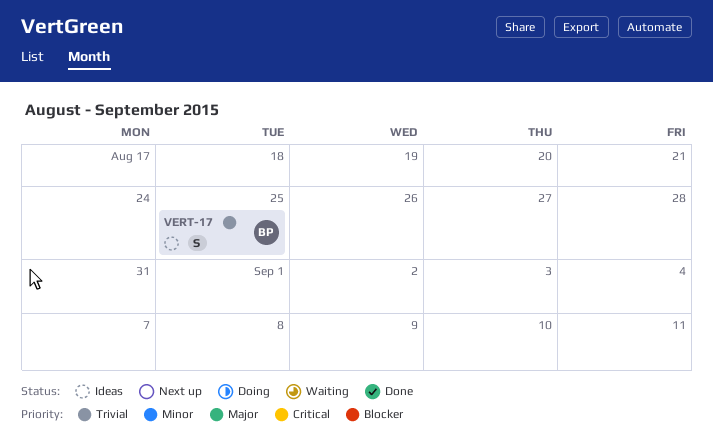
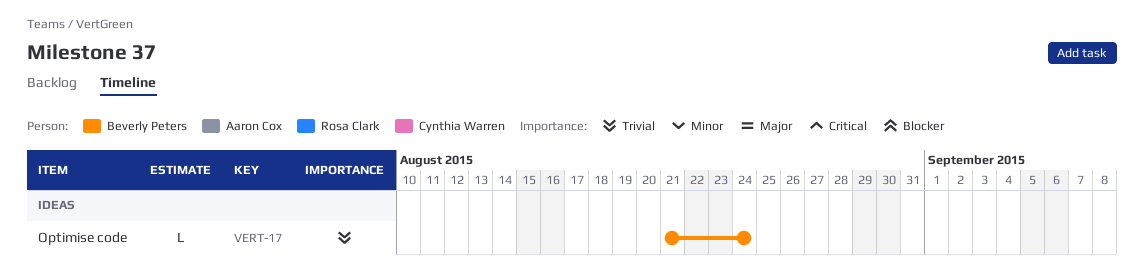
VERT-17, estimate: S -> L
VERT-17, due: Aug 25 -> Aug 24

